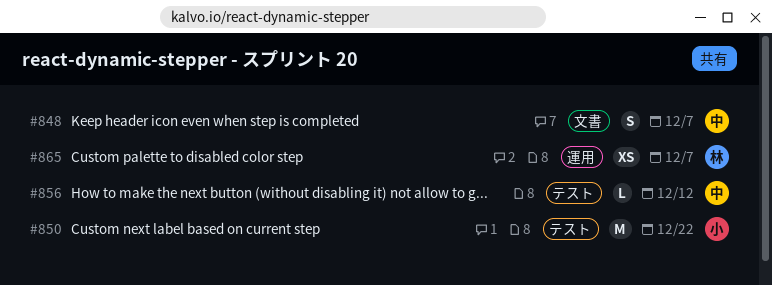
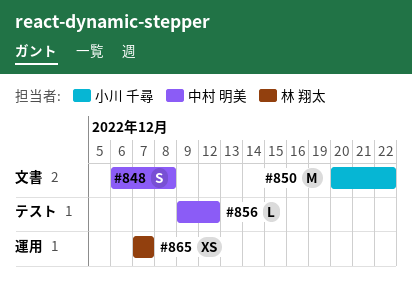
#848, due: Dec 7 -> Dec 8
#850, label: テスト -> 文書

